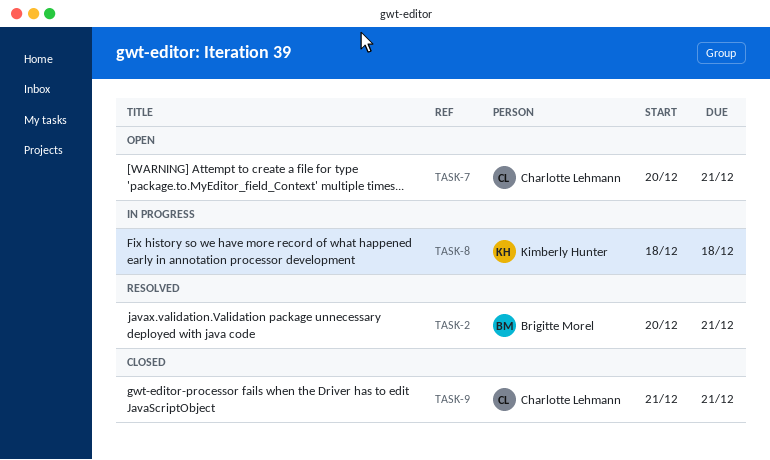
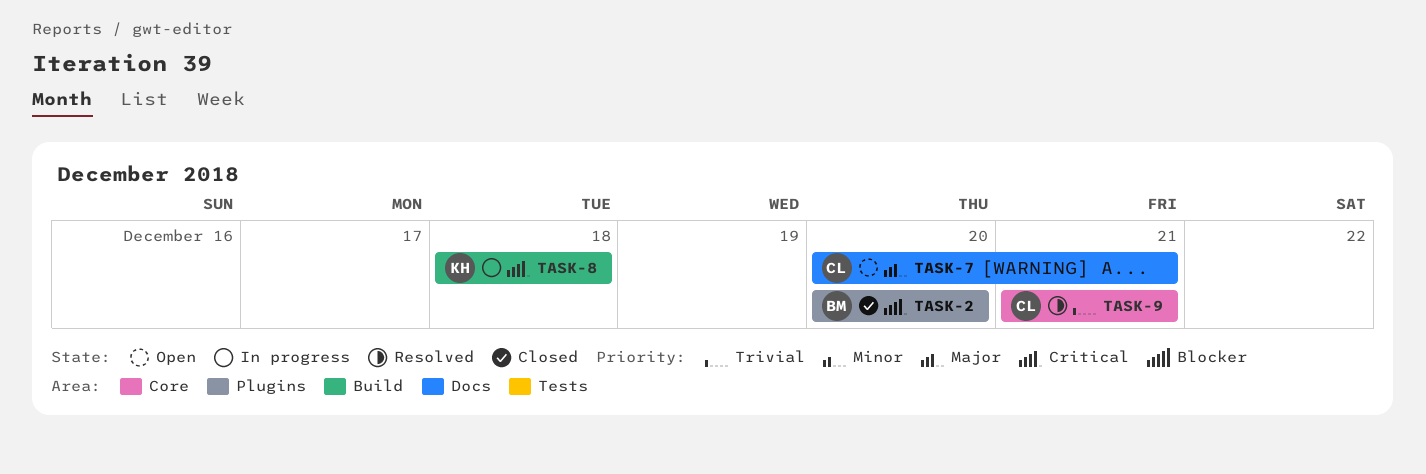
TASK-2, status: Resolved -> Closed
TASK-2, due: Dec 21 -> Dec 20
TASK-9, status: Closed -> Resolved

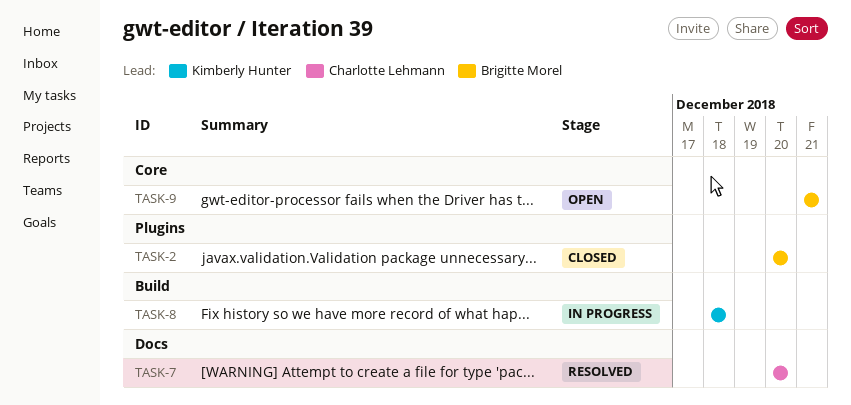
TASK-7, status: Open -> Resolved
TASK-7, due: Dec 21 -> Dec 20
TASK-9, status: Resolved -> Open
TASK-9, owner: Charlotte Lehmann -> Brigitte Morel

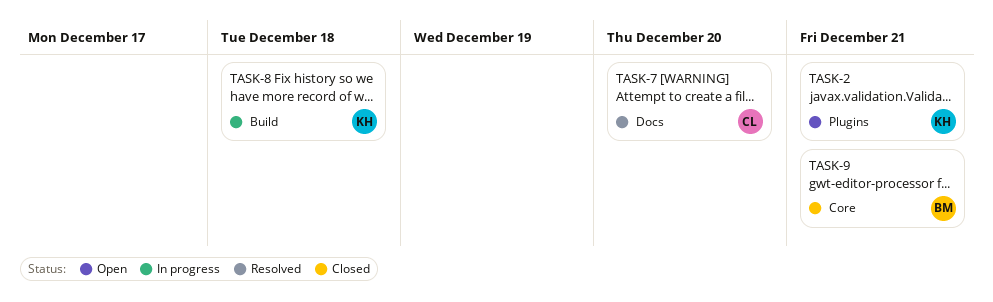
TASK-2, status: Closed -> Open
TASK-2, owner: Brigitte Morel -> Kimberly Hunter
TASK-2, due: Dec 20 -> Dec 21
TASK-9, status: Open -> Closed

